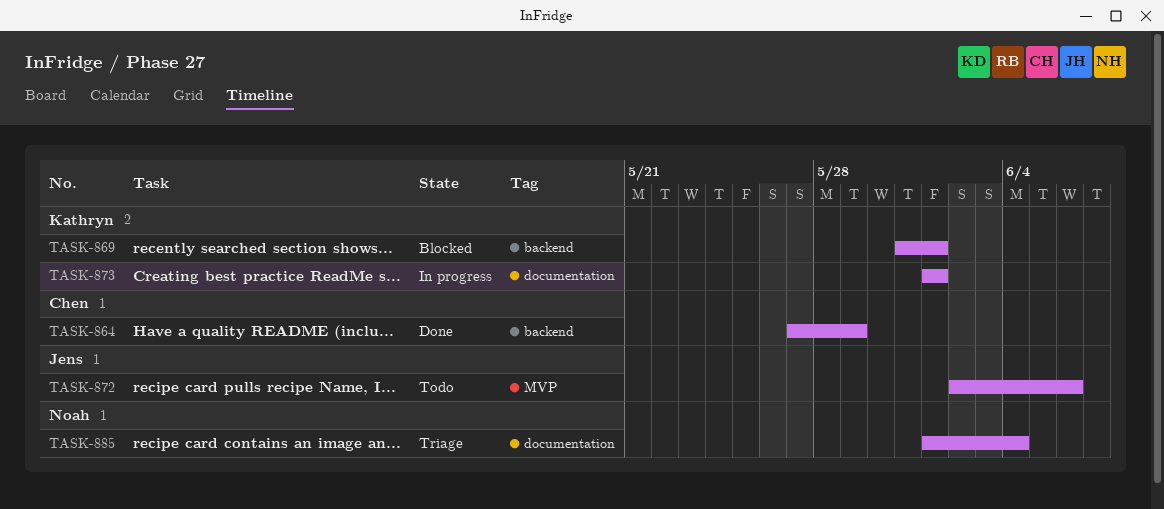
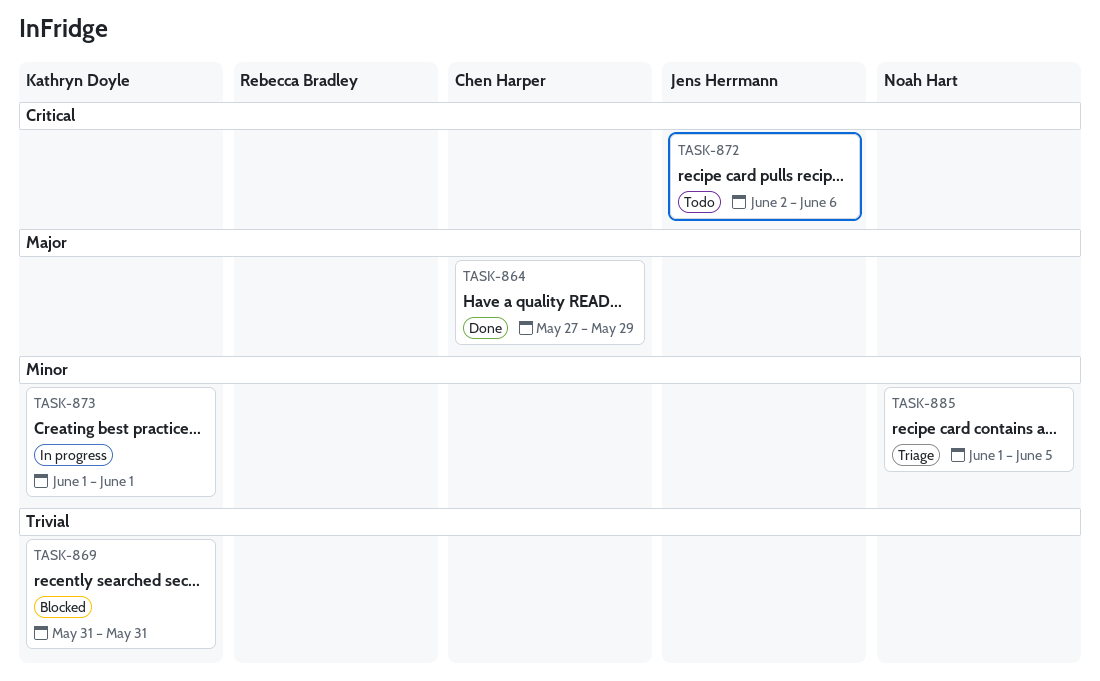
TASK-869, due: Jun 1 -> May 31
TASK-885, due: Jun 4 -> Jun 5

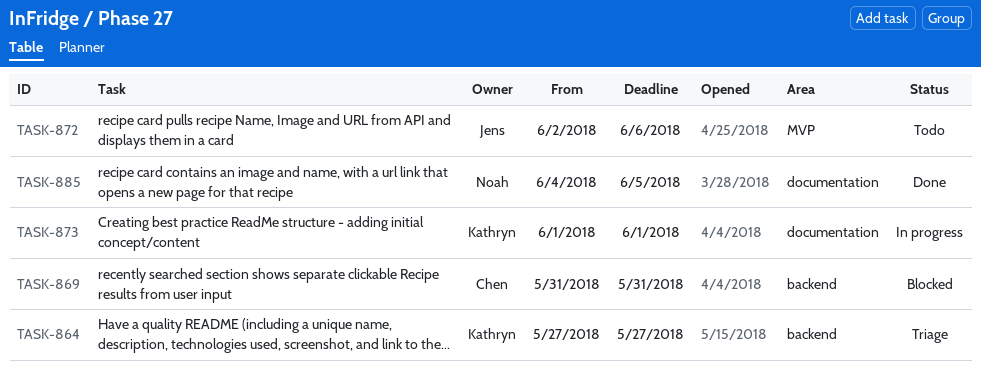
TASK-864, status: Done -> Triage
TASK-864, owner: Chen Harper -> Kathryn Doyle
TASK-864, due: May 29 -> May 27
TASK-869, owner: Kathryn Doyle -> Chen Harper
TASK-885, status: Triage -> Done
TASK-885, start: Jun 1 -> Jun 4

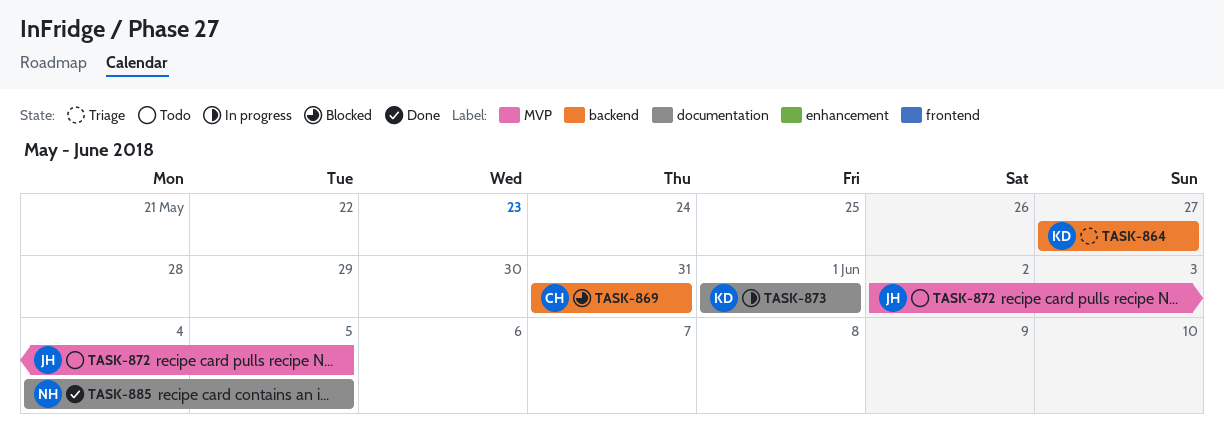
TASK-872, due: Jun 6 -> Jun 5

